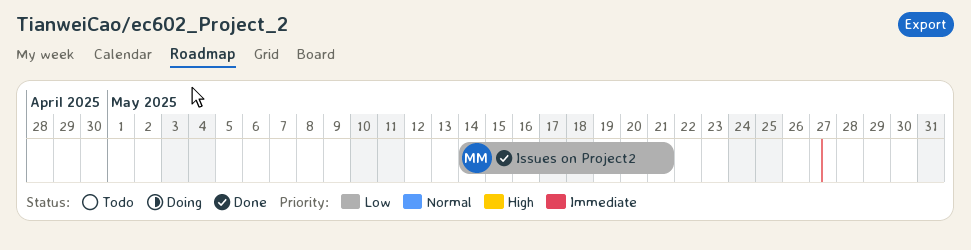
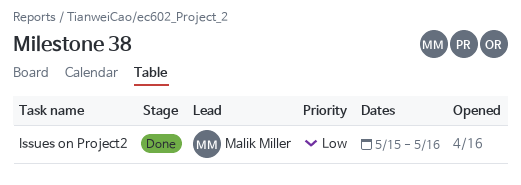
Issues on Project2, start: May 14 -> May 15
Issues on Project2, due: May 21 -> May 16

